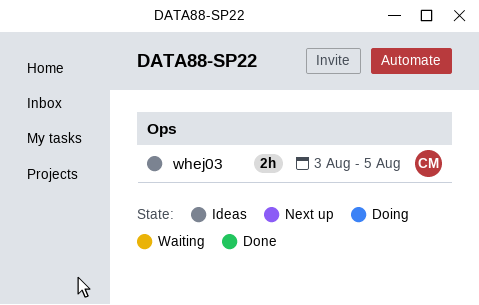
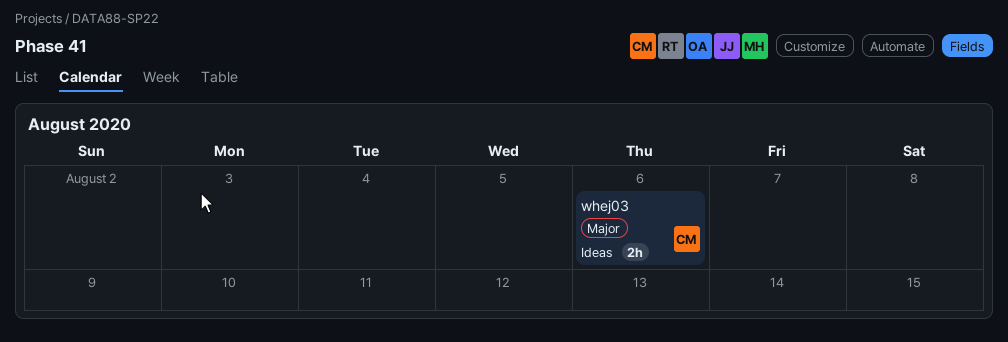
whej03, due: Aug 5 -> Aug 6

